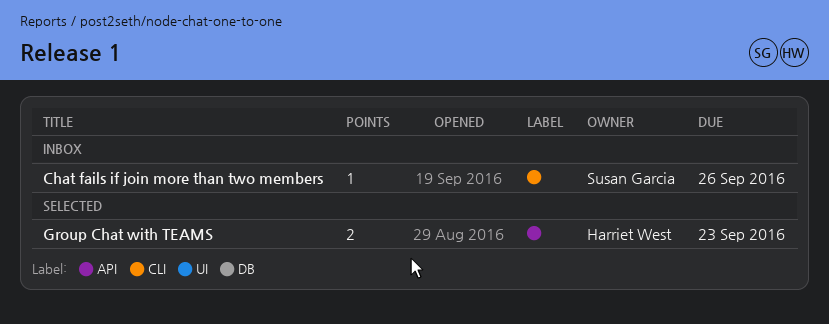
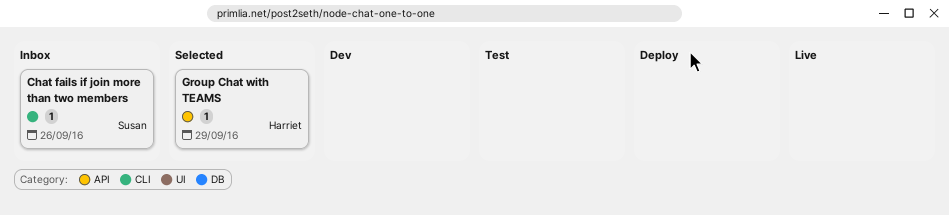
Group Chat with TEAMS, estimate: 2 -> 1
Group Chat with TEAMS, due: Sep 23 -> Sep 29

